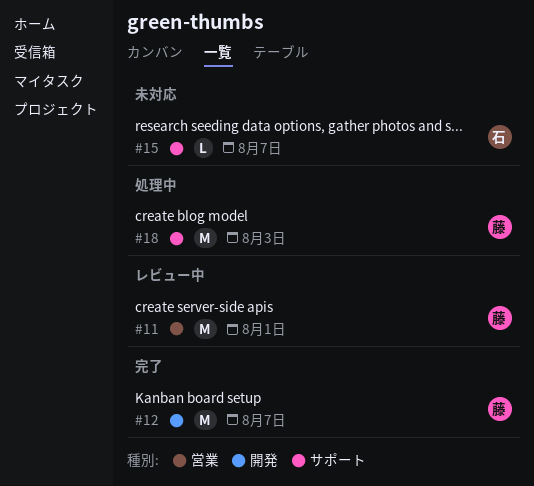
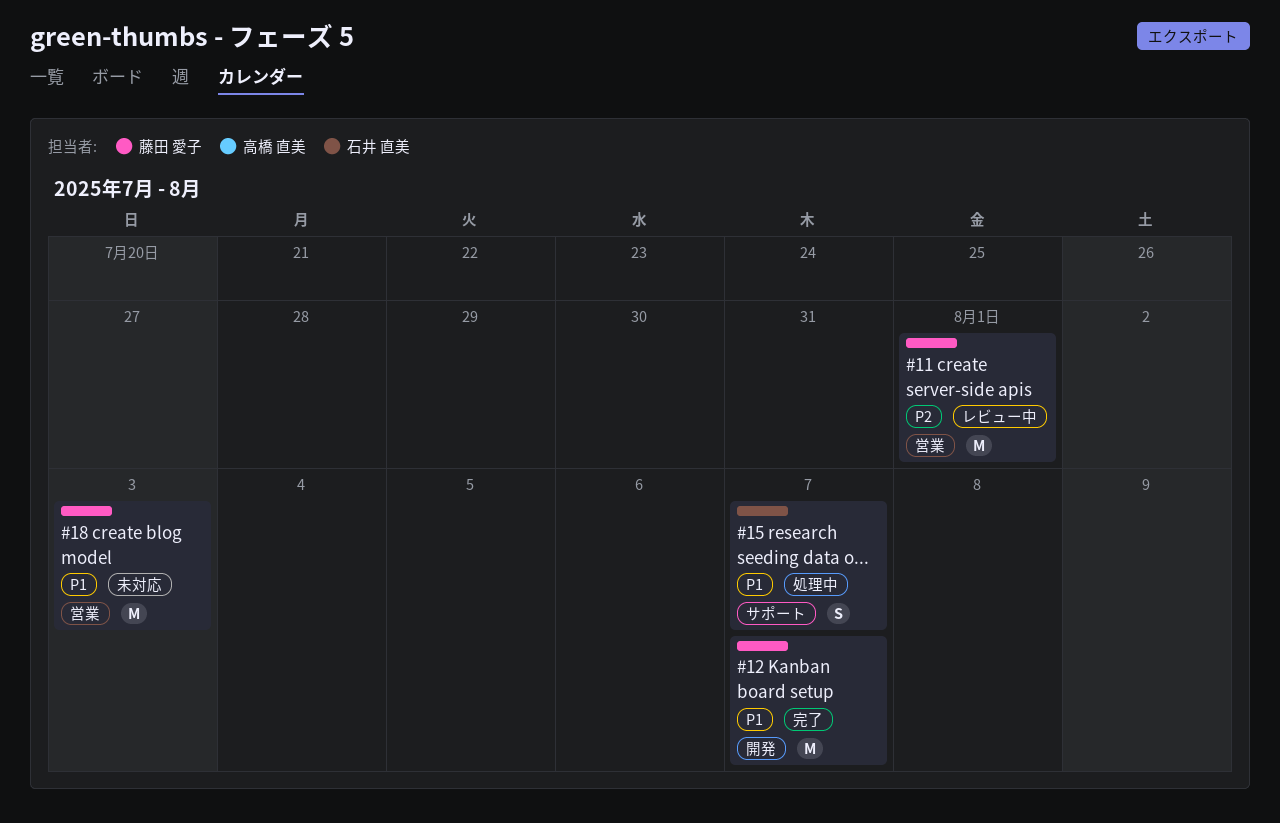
#15, status: 未対応 -> 処理中
#15, estimate: L -> S
#18, status: 処理中 -> 未対応
#18, label: サポート -> 営業

